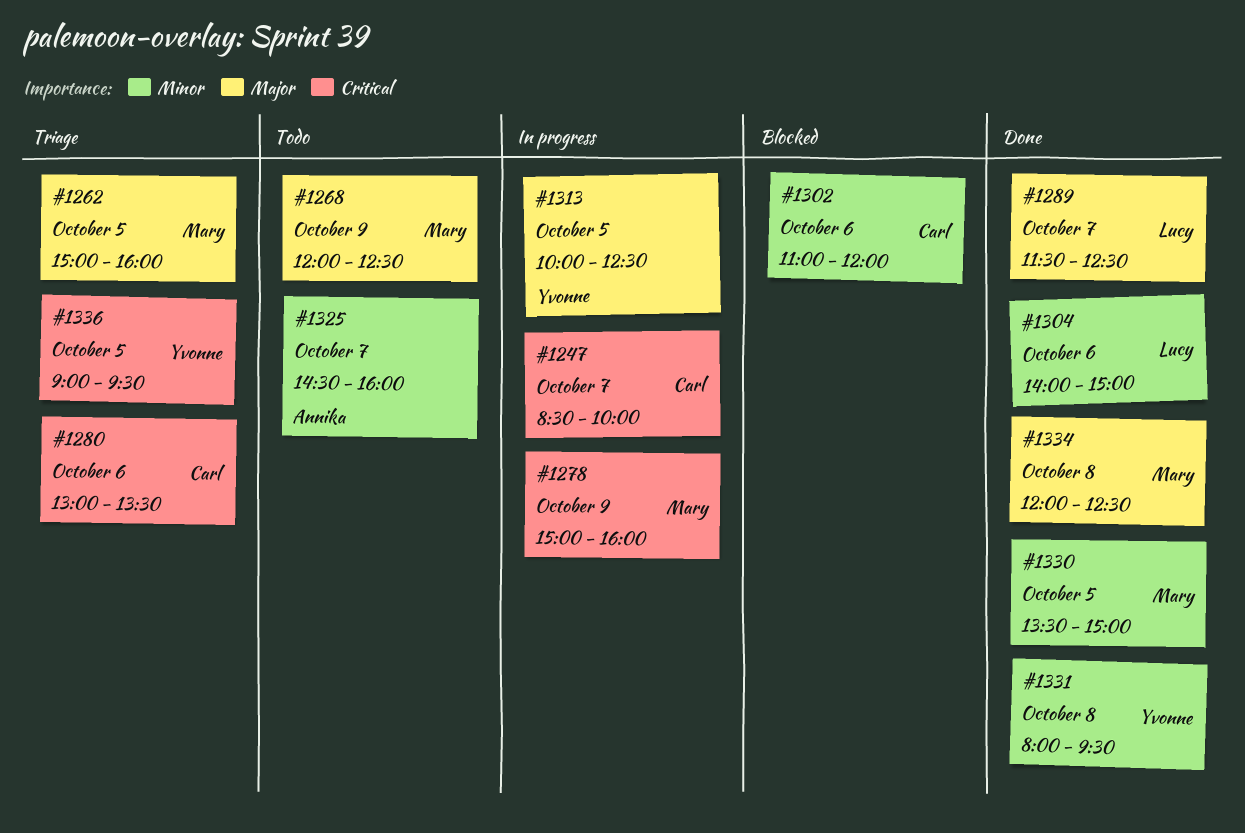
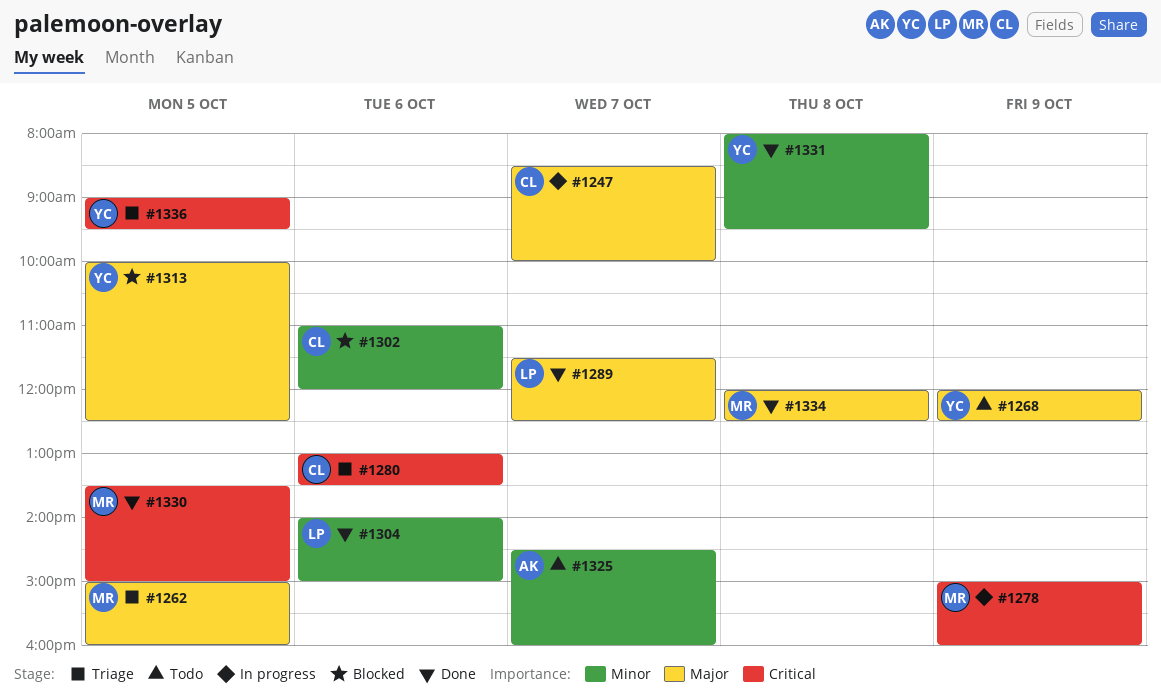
#1247, priority: Critical -> Major
#1268, owner: Mary -> Yvonne
#1313, status: In progress -> Blocked
#1330, priority: Minor -> Critical

